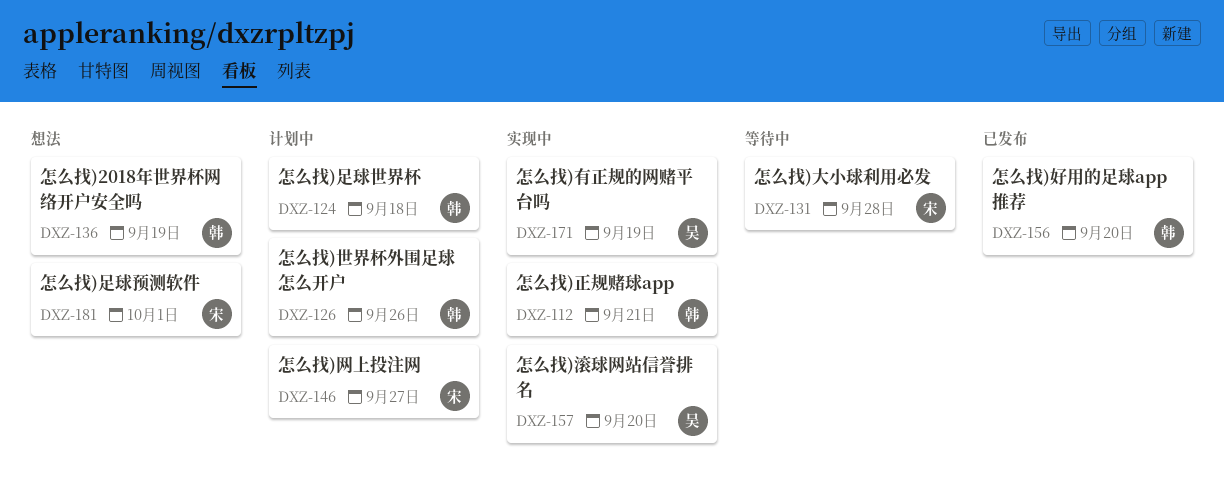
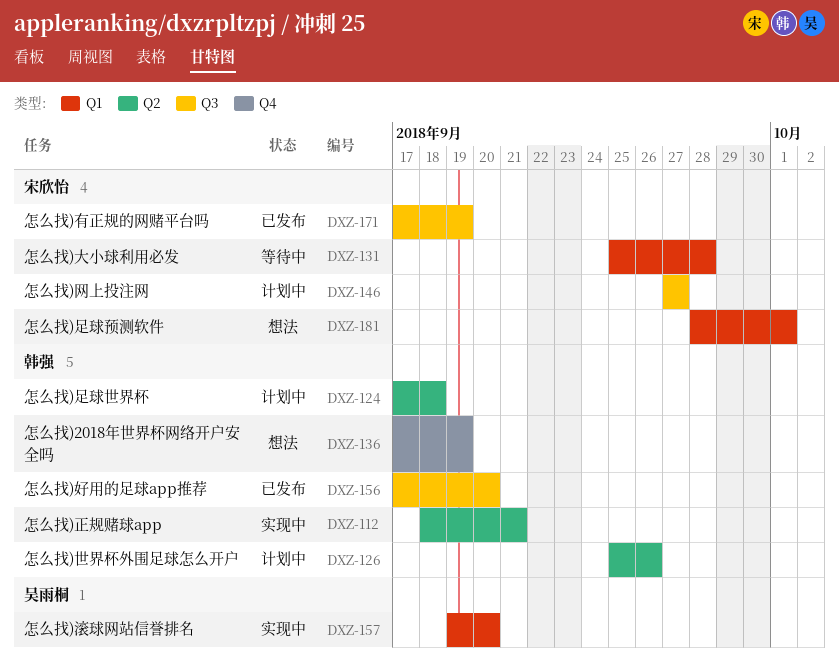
DXZ-171, status: 实现中 -> 已发布
DXZ-171, owner: 吴雨桐 -> 宋欣怡

